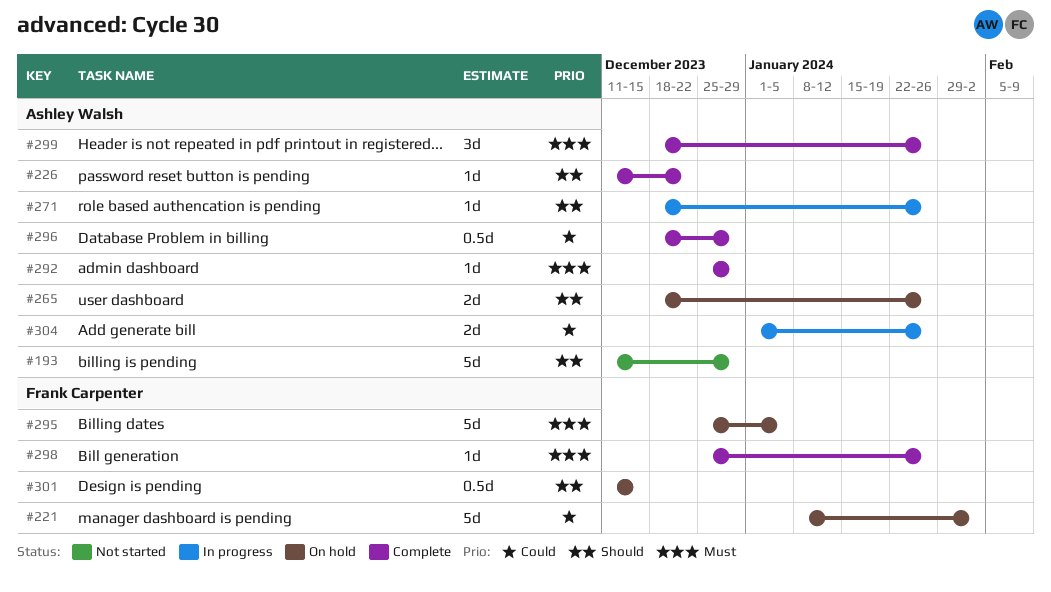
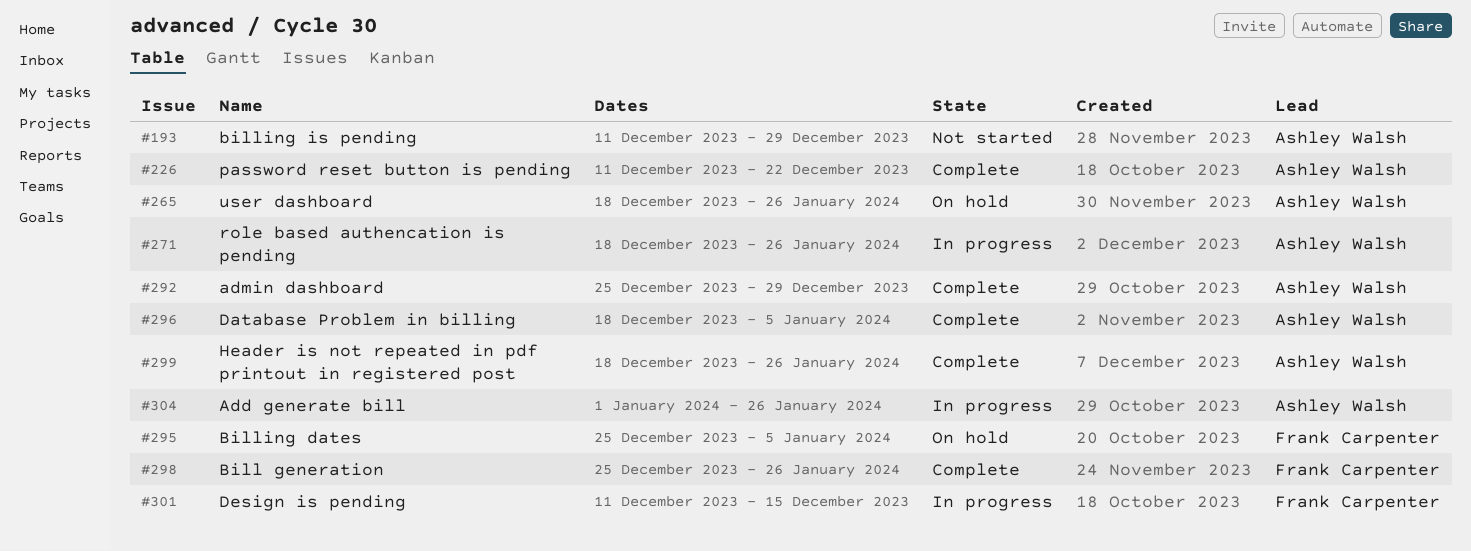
#221: present -> none
#296, due: Dec 29 -> Jan 5
#301, status: On hold -> In progress

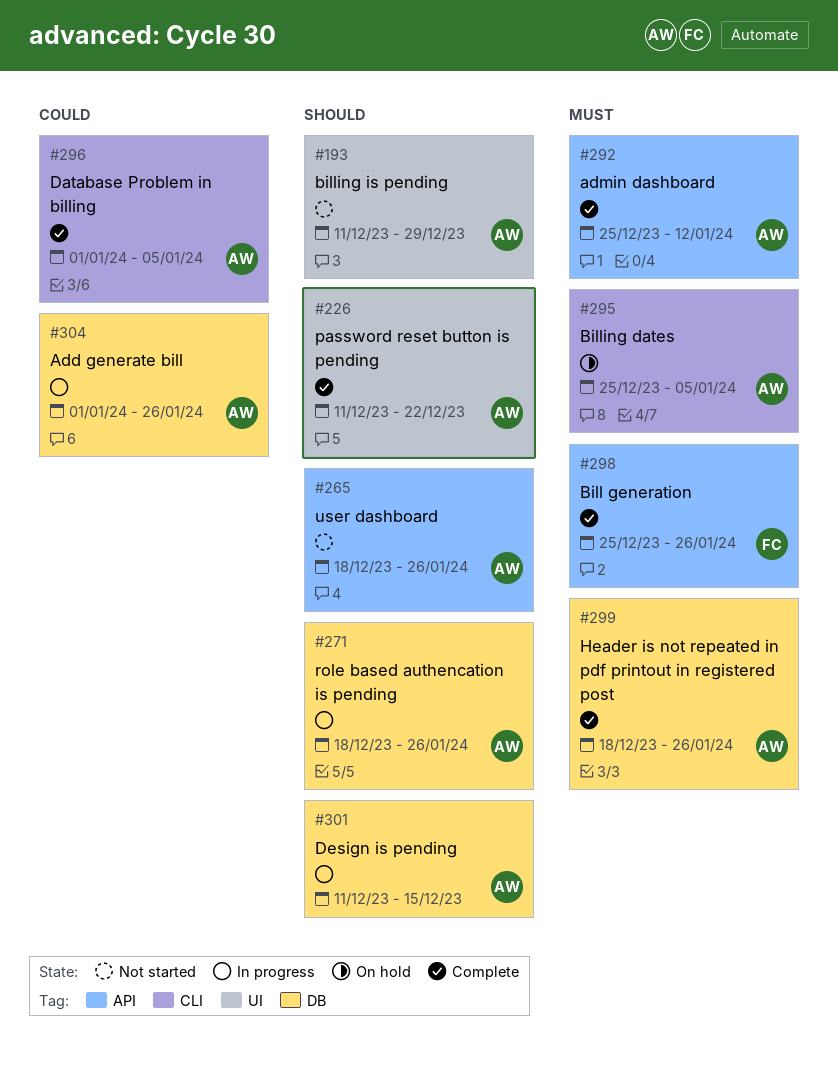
#265, status: On hold -> Not started
#292, due: Dec 29 -> Jan 12
#295, owner: Frank Carpenter -> Ashley Walsh
#296, start: Dec 18 -> Jan 1
#301, owner: Frank Carpenter -> Ashley Walsh

